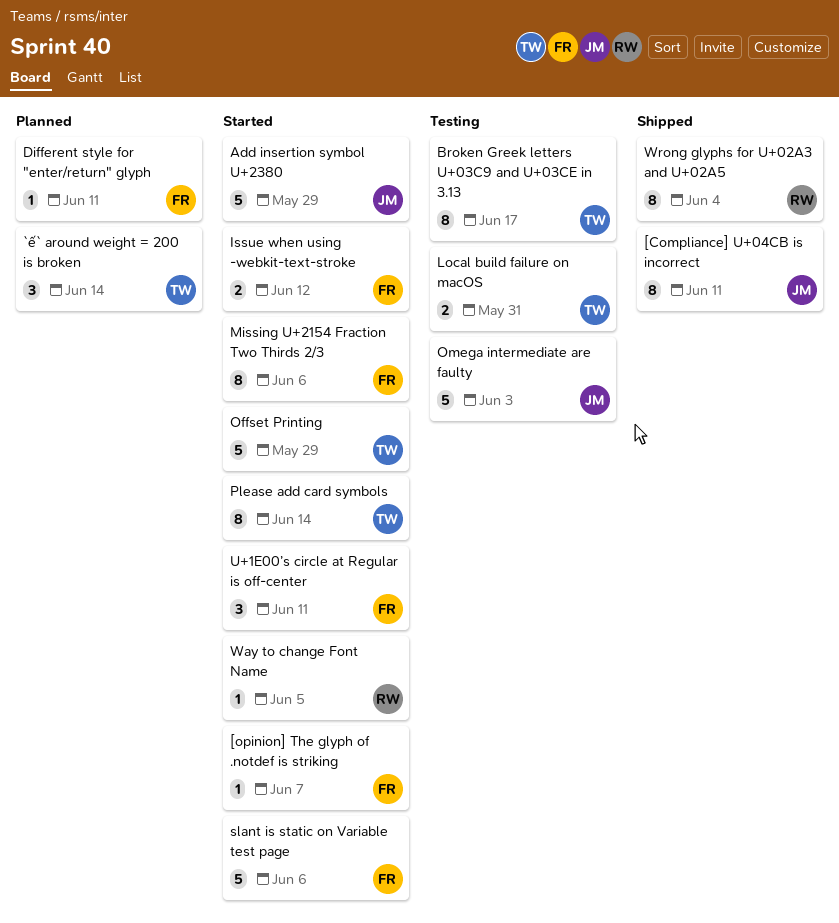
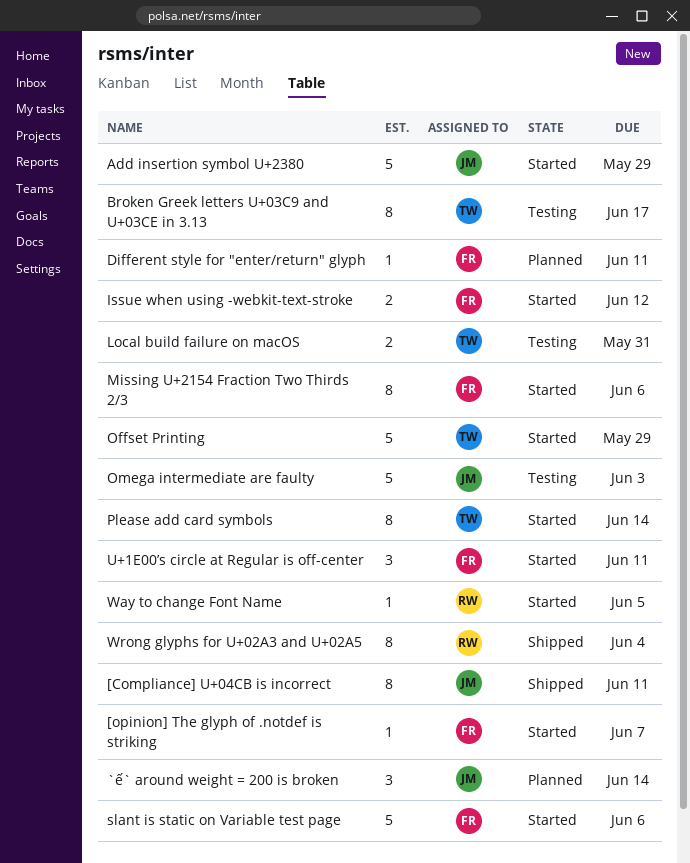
`ế` around weight = 200 is broken, owner: TW -> JM

